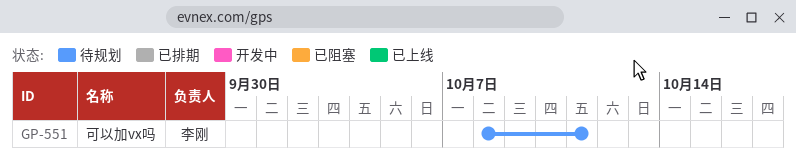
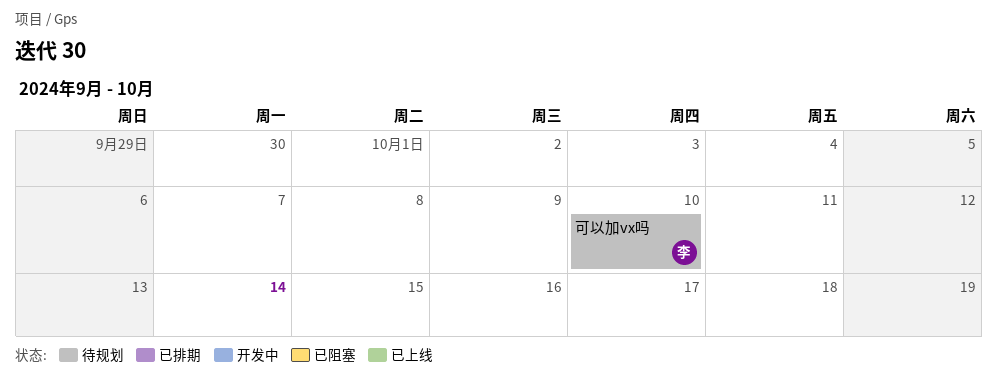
可以加vx吗, due: Oct 11 -> Oct 10

